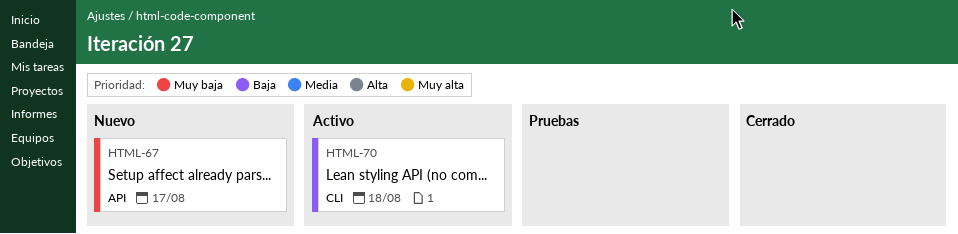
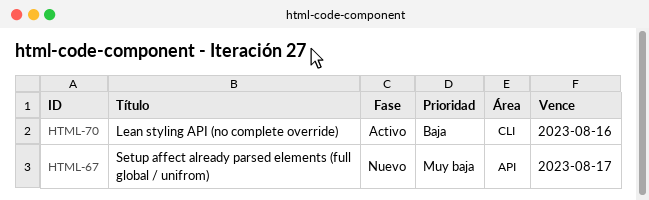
HTML-70, due: Aug 18 -> Aug 16

